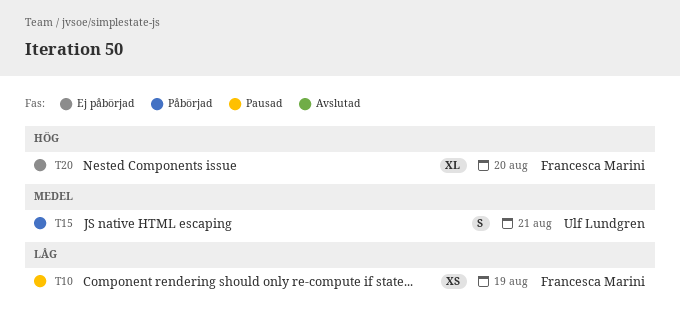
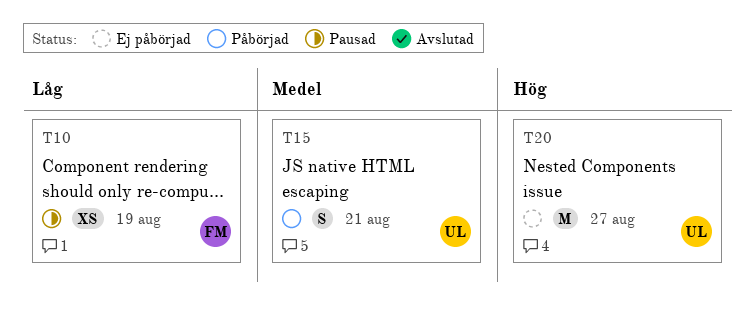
T20, owner: Francesca Marini -> Ulf Lundgren
T20, estimate: XL -> M
T20, due: Aug 20 -> Aug 27

